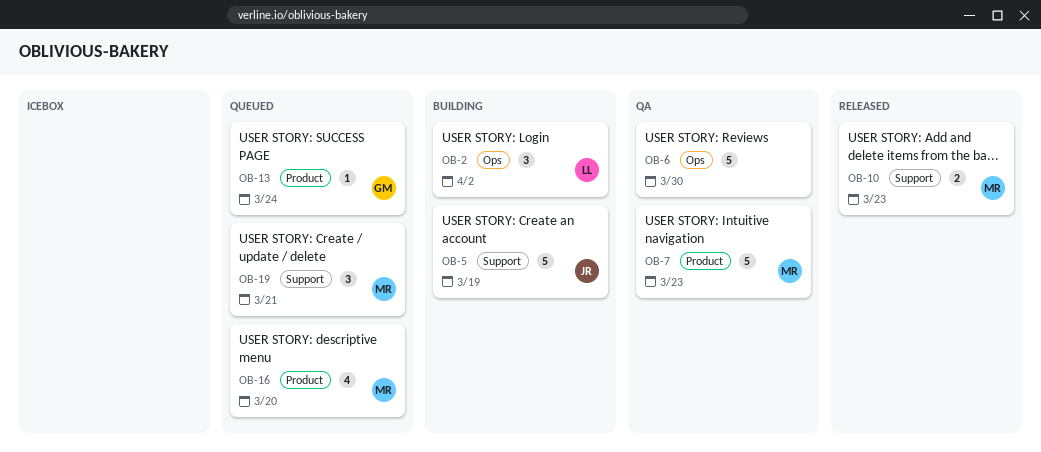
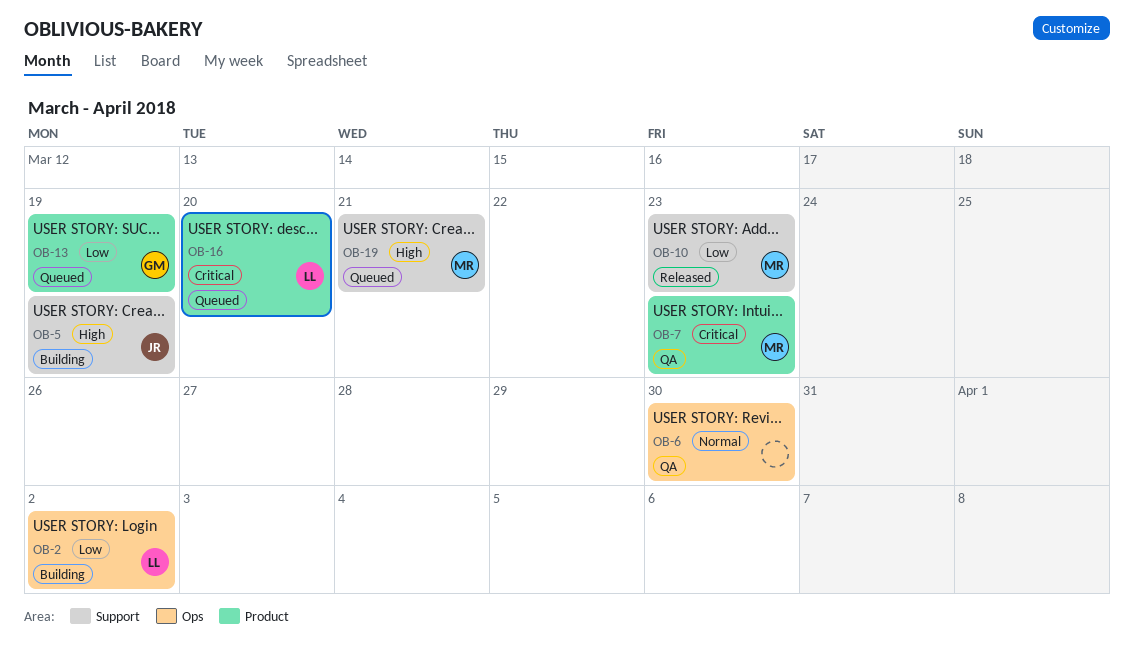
OB-13, due: Mar 24 -> Mar 19
OB-16, owner: MR -> LL

